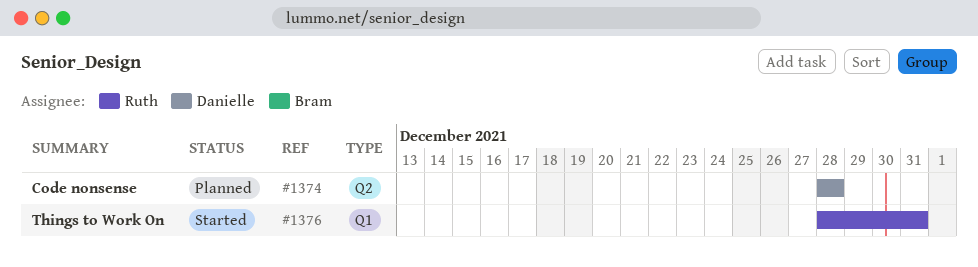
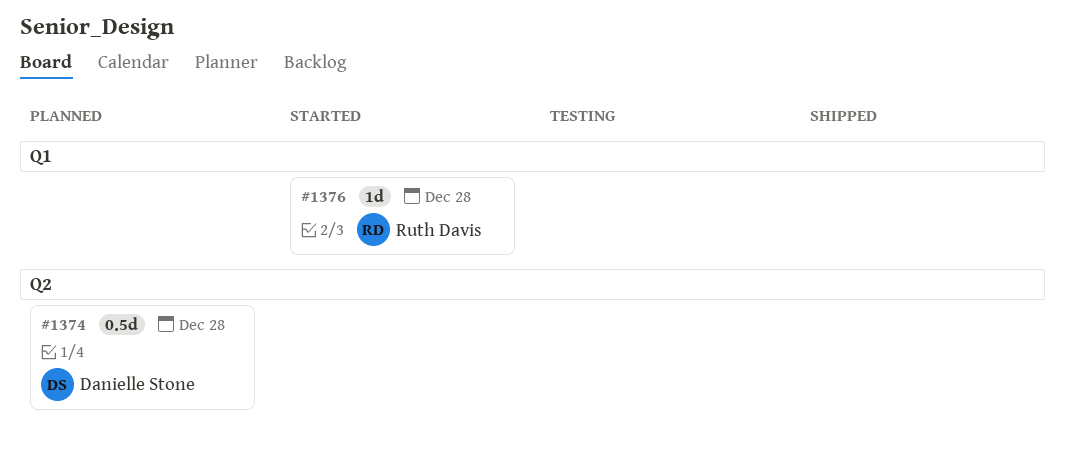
#1376, due: Dec 31 -> Dec 28

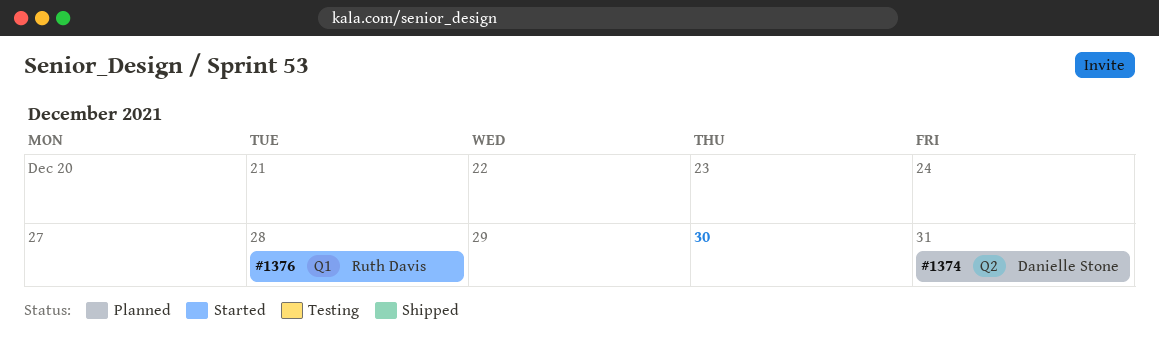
#1374, due: Dec 28 -> Dec 31

